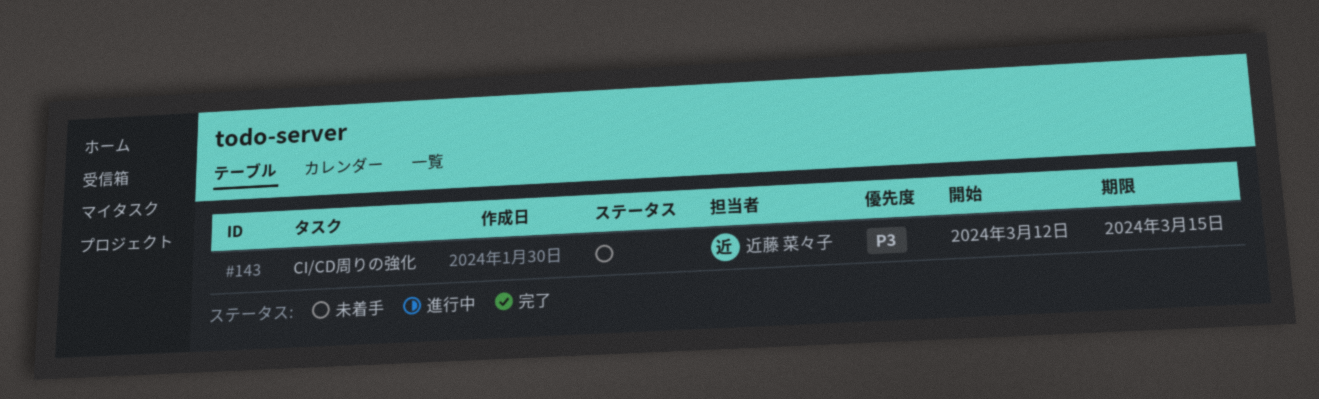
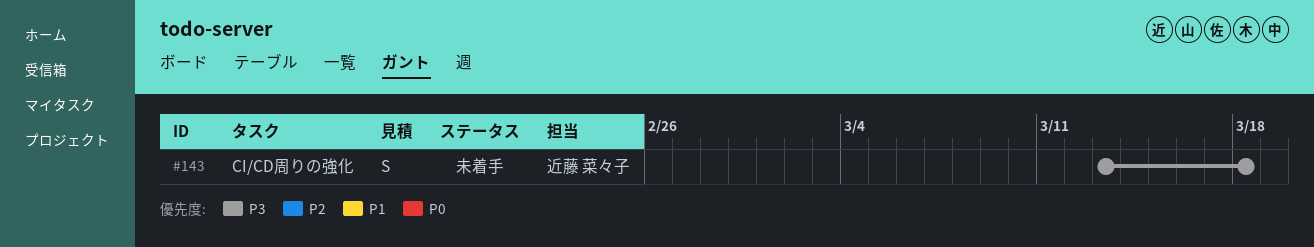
#143, start: Mar 12 -> Mar 13
#143, due: Mar 15 -> Mar 18

